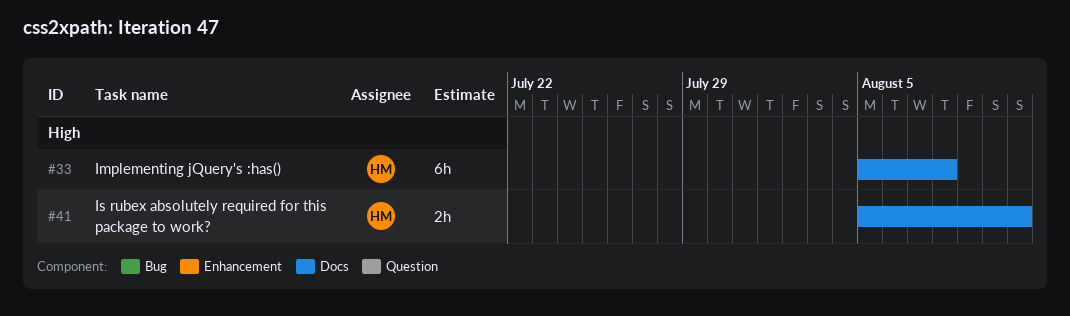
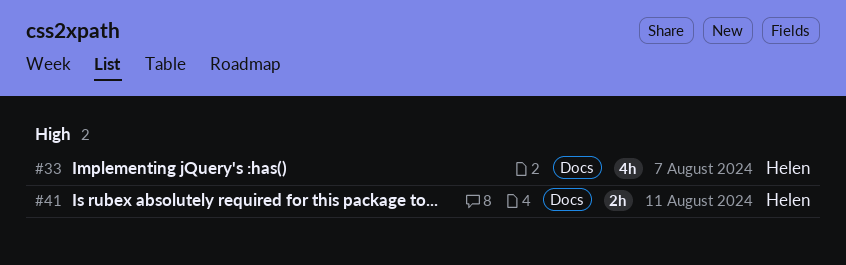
#33, estimate: 6h -> 4h
#33, due: Aug 8 -> Aug 7

